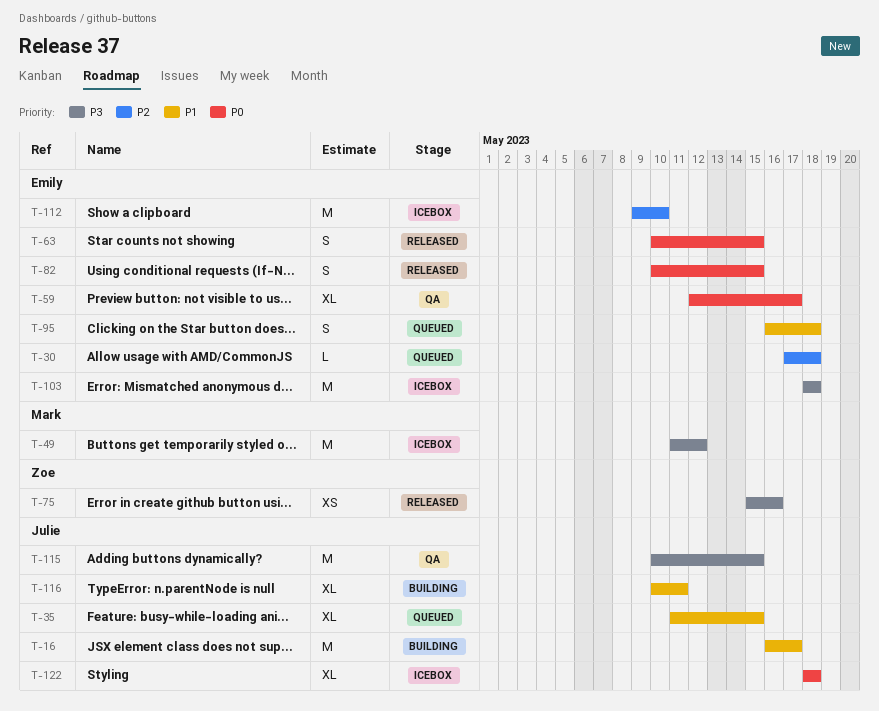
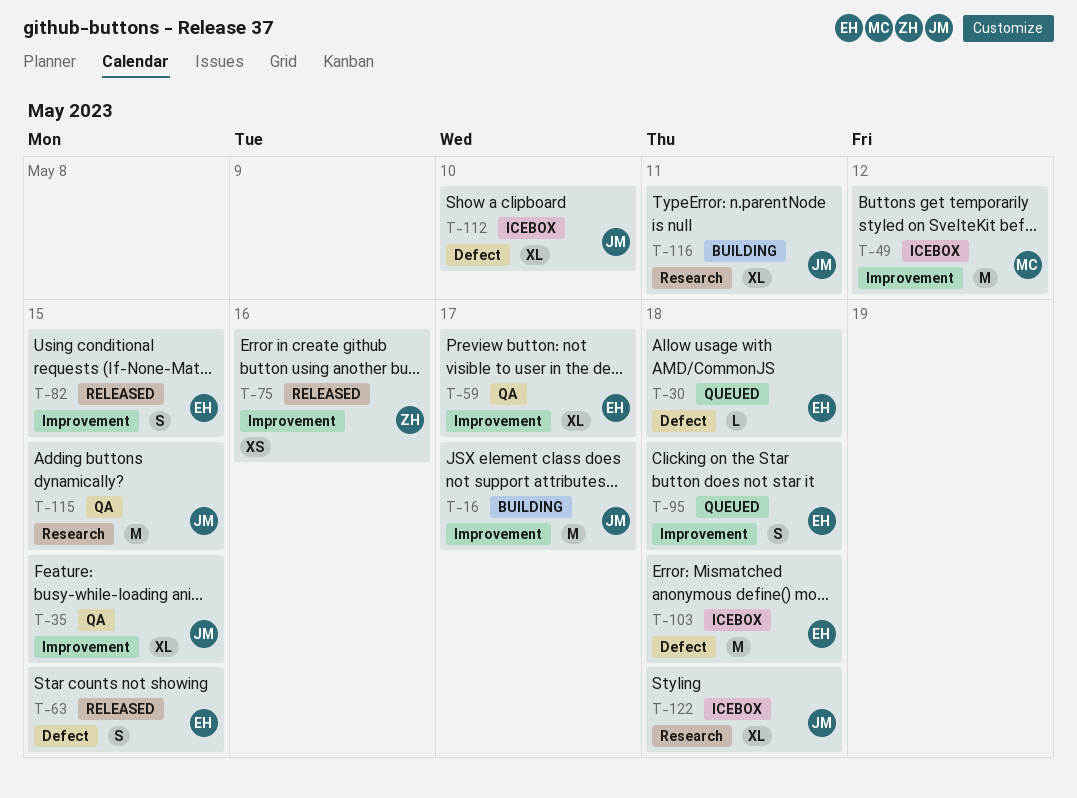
T-35, status: Queued -> QA
T-112, owner: Emily -> Julie
T-112, estimate: M -> XL

